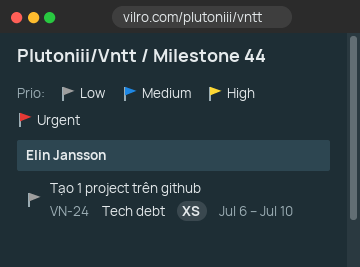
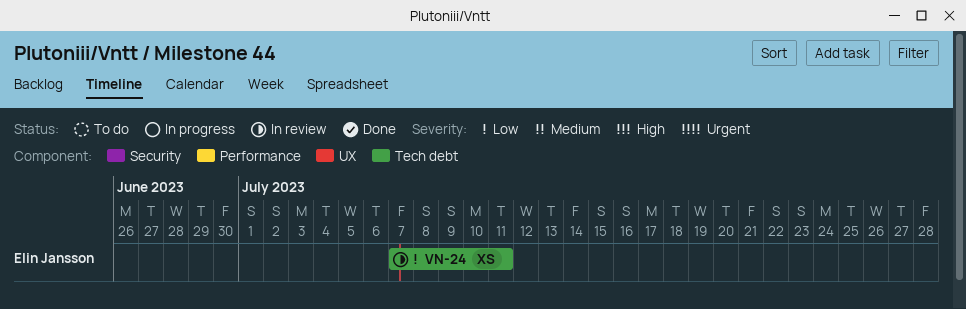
VN-24, start: Jul 6 -> Jul 7
VN-24, due: Jul 10 -> Jul 11

